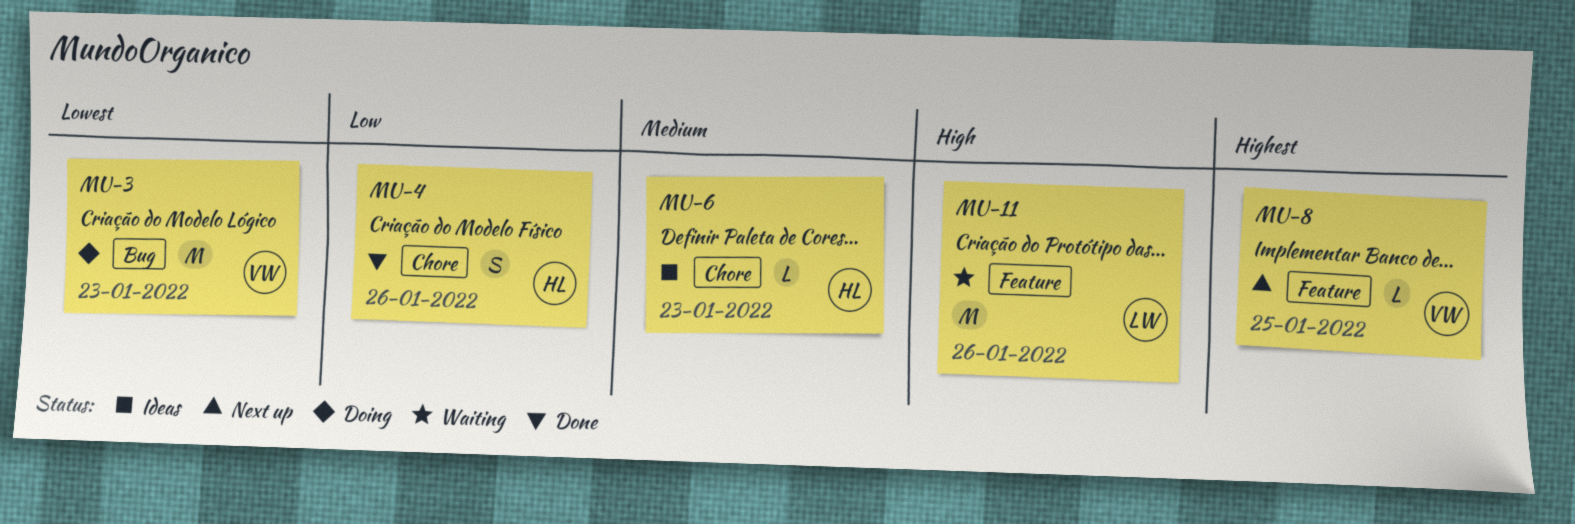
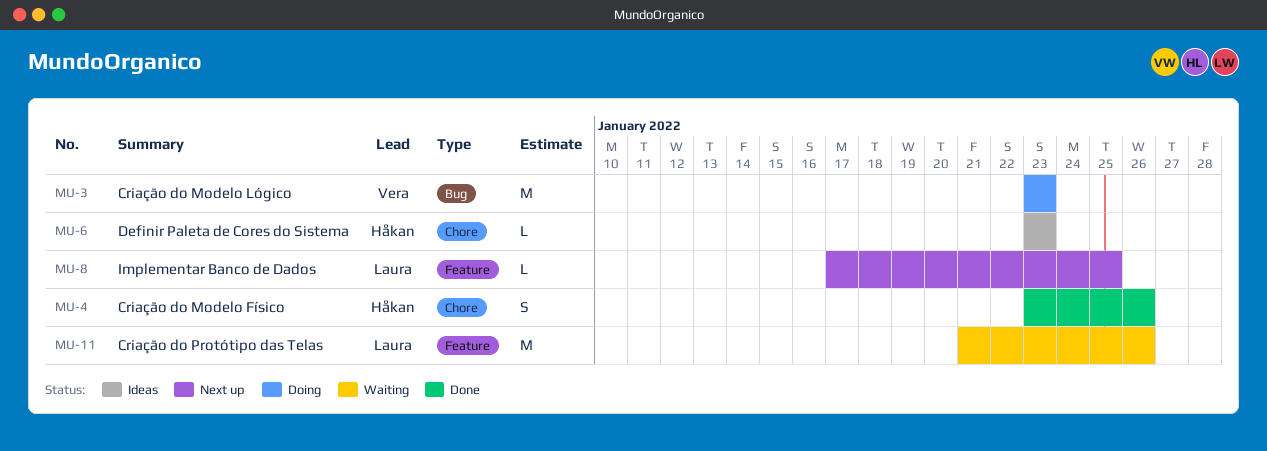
MU-8, owner: Vera -> Laura

